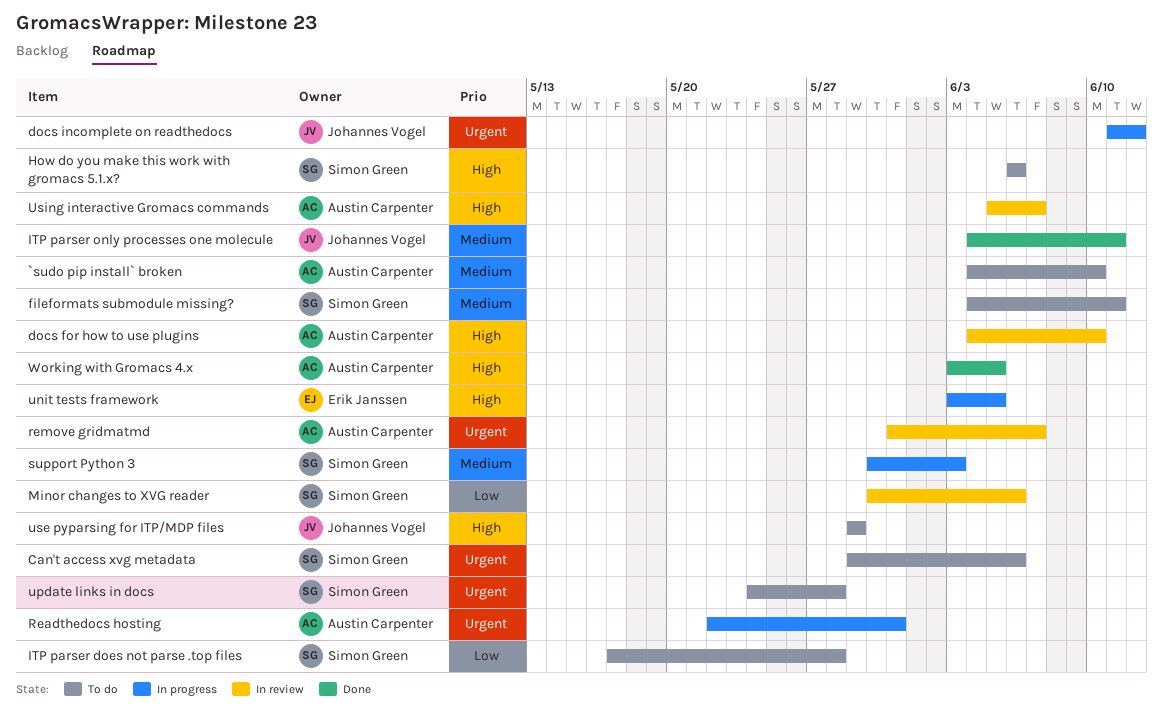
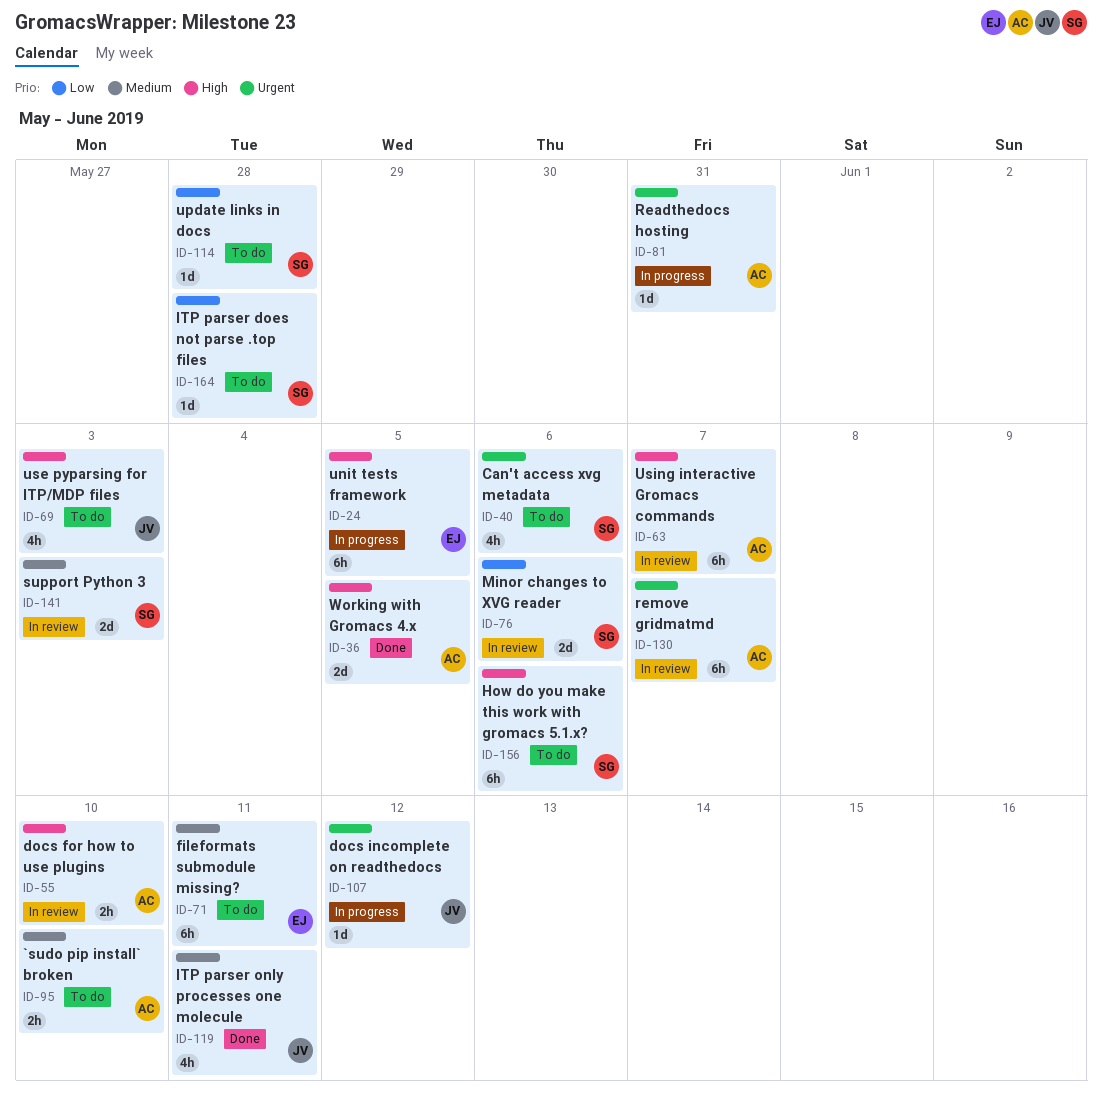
fileformats submodule missing?, owner: Simon Green -> Erik Janssen
support Python 3, status: In progress -> In review
update links in docs, priority: Urgent -> Low
use pyparsing for ITP/MDP files, due: May 29 -> Jun 3

